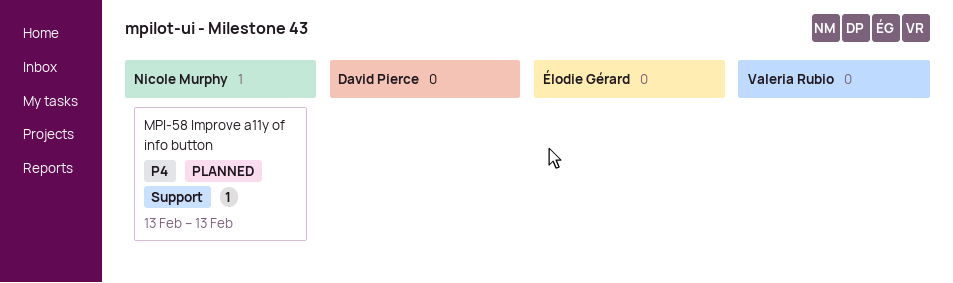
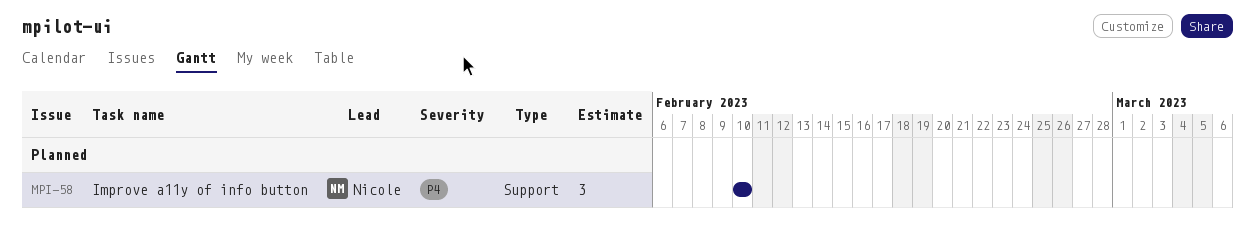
MPI-58, estimate: 1 -> 3
MPI-58, start: Feb 13 -> Feb 10
MPI-58, due: Feb 13 -> Feb 10

